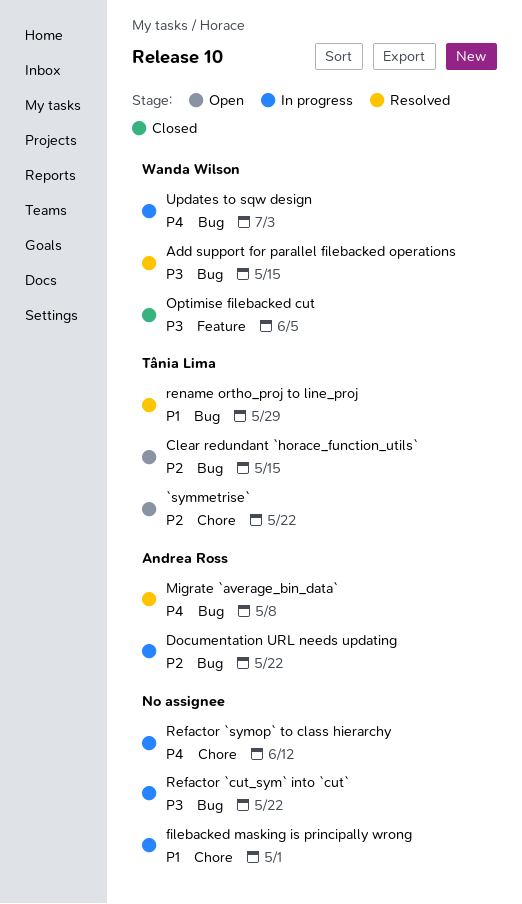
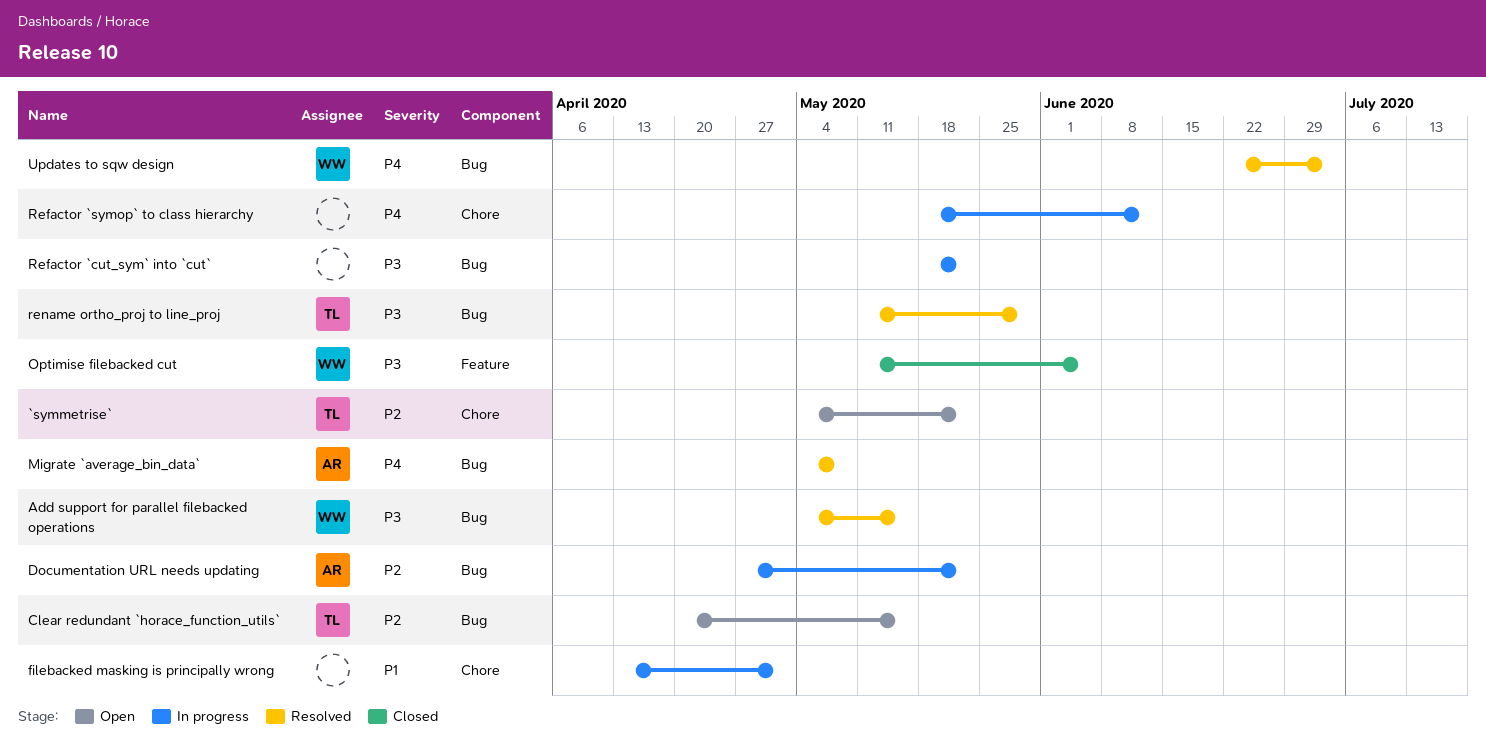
rename ortho_proj to line_proj, priority: P1 -> P3
Updates to sqw design, status: In progress -> Resolved

